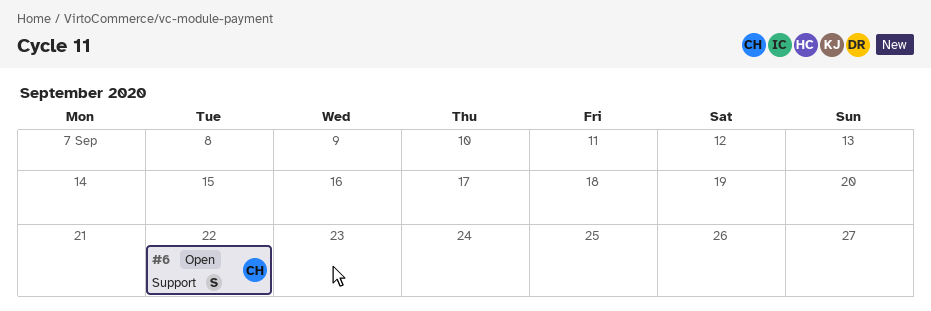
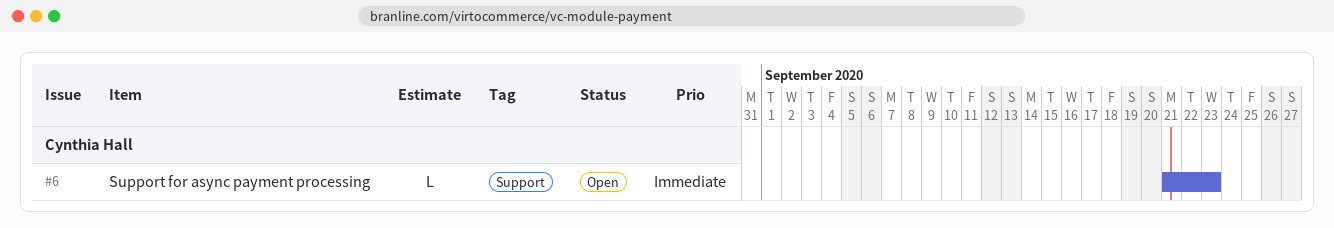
#6, estimate: S -> L
#6, due: Sep 22 -> Sep 23

